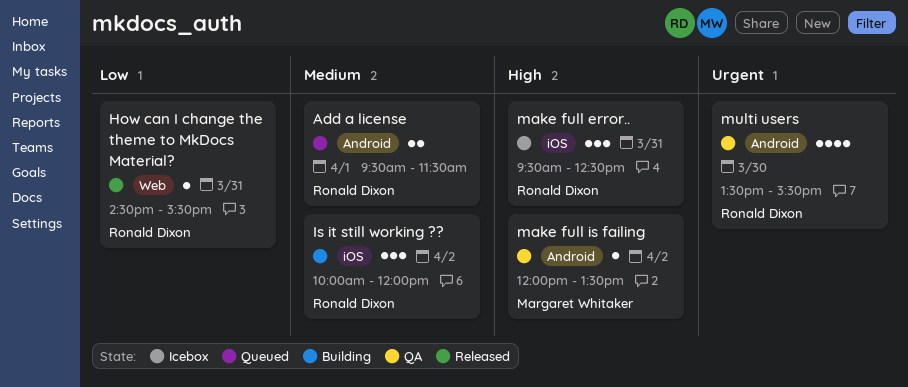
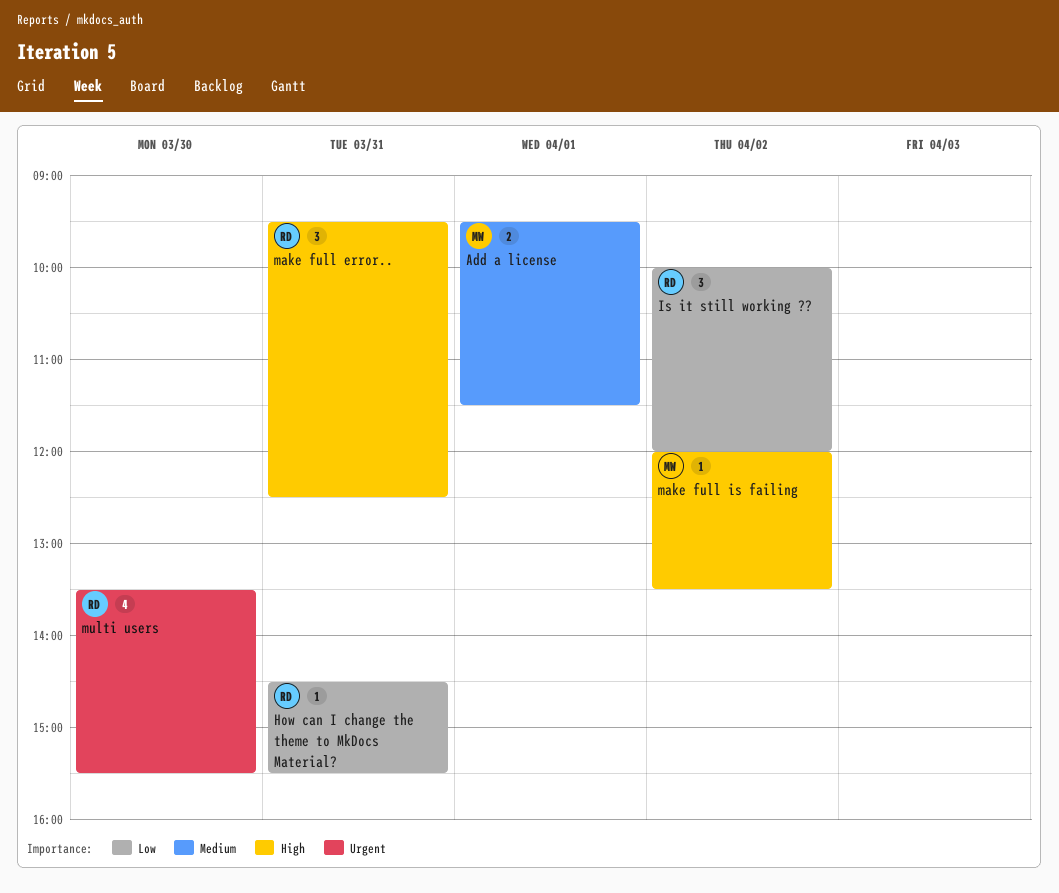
Add a license, owner: Ronald Dixon -> Margaret Whitaker
Is it still working ??, priority: Medium -> Low

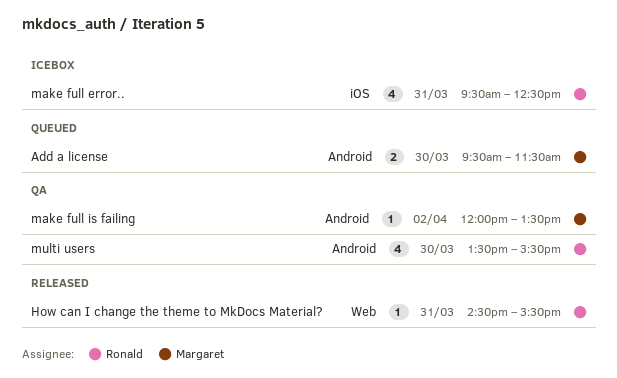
Add a license, day: Apr 1 -> Mar 30
Is it still working ??: present -> none
make full error.., estimate: 3 -> 4

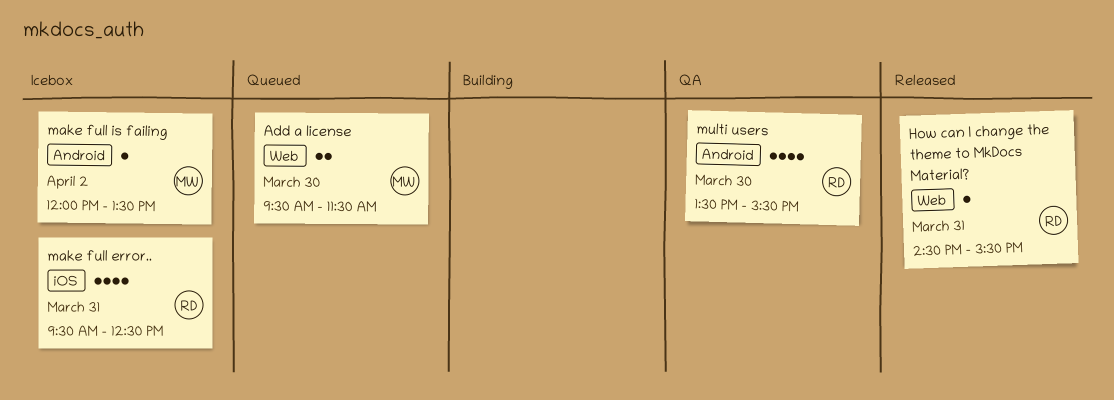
Add a license, label: Android -> Web
make full is failing, status: QA -> Icebox

